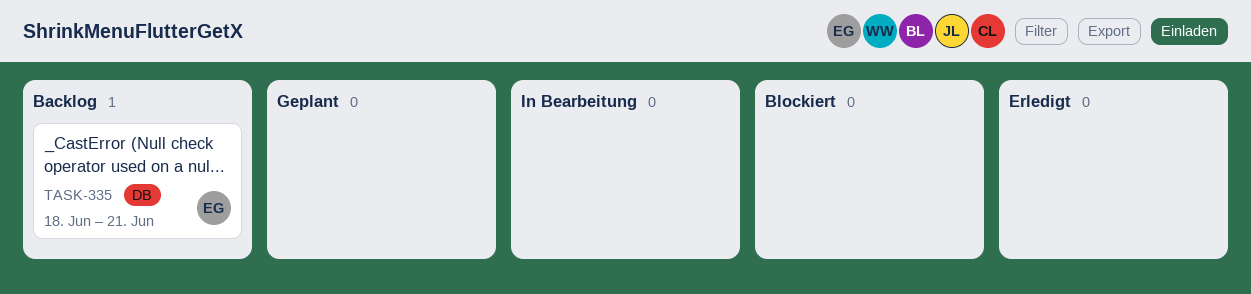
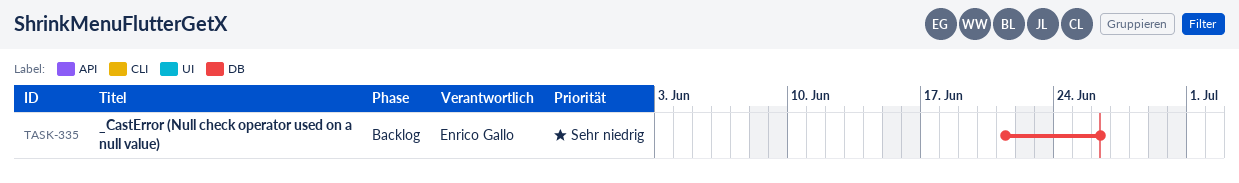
TASK-335, start: Jun 18 -> Jun 21
TASK-335, due: Jun 21 -> Jun 26

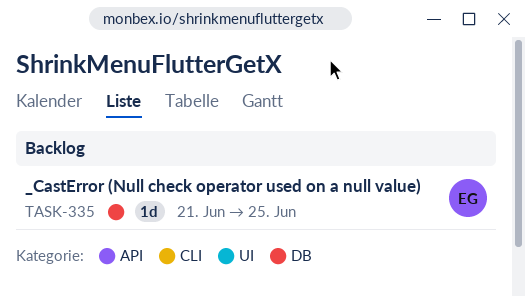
TASK-335, due: Jun 26 -> Jun 25

